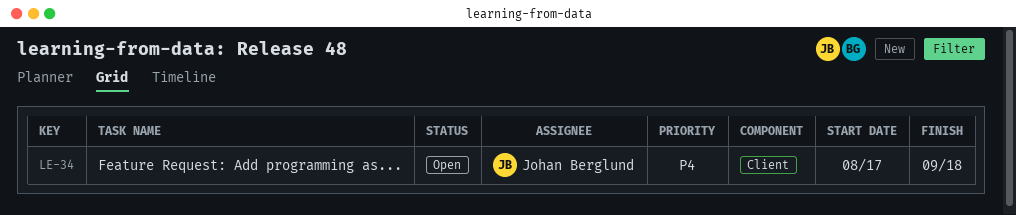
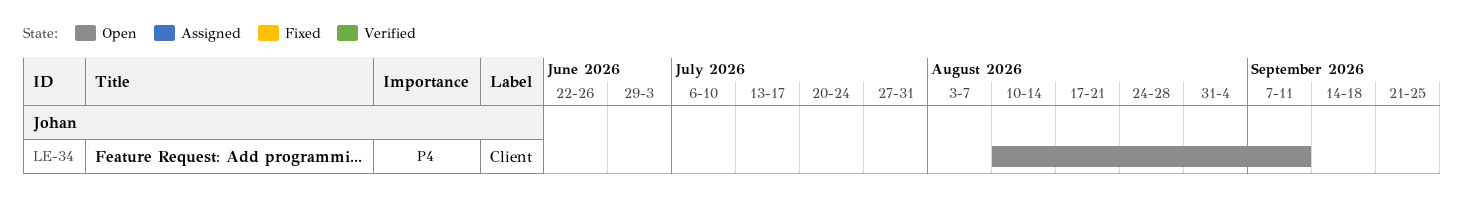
LE-34, start: Aug 17 -> Aug 10
LE-34, due: Sep 18 -> Sep 11

